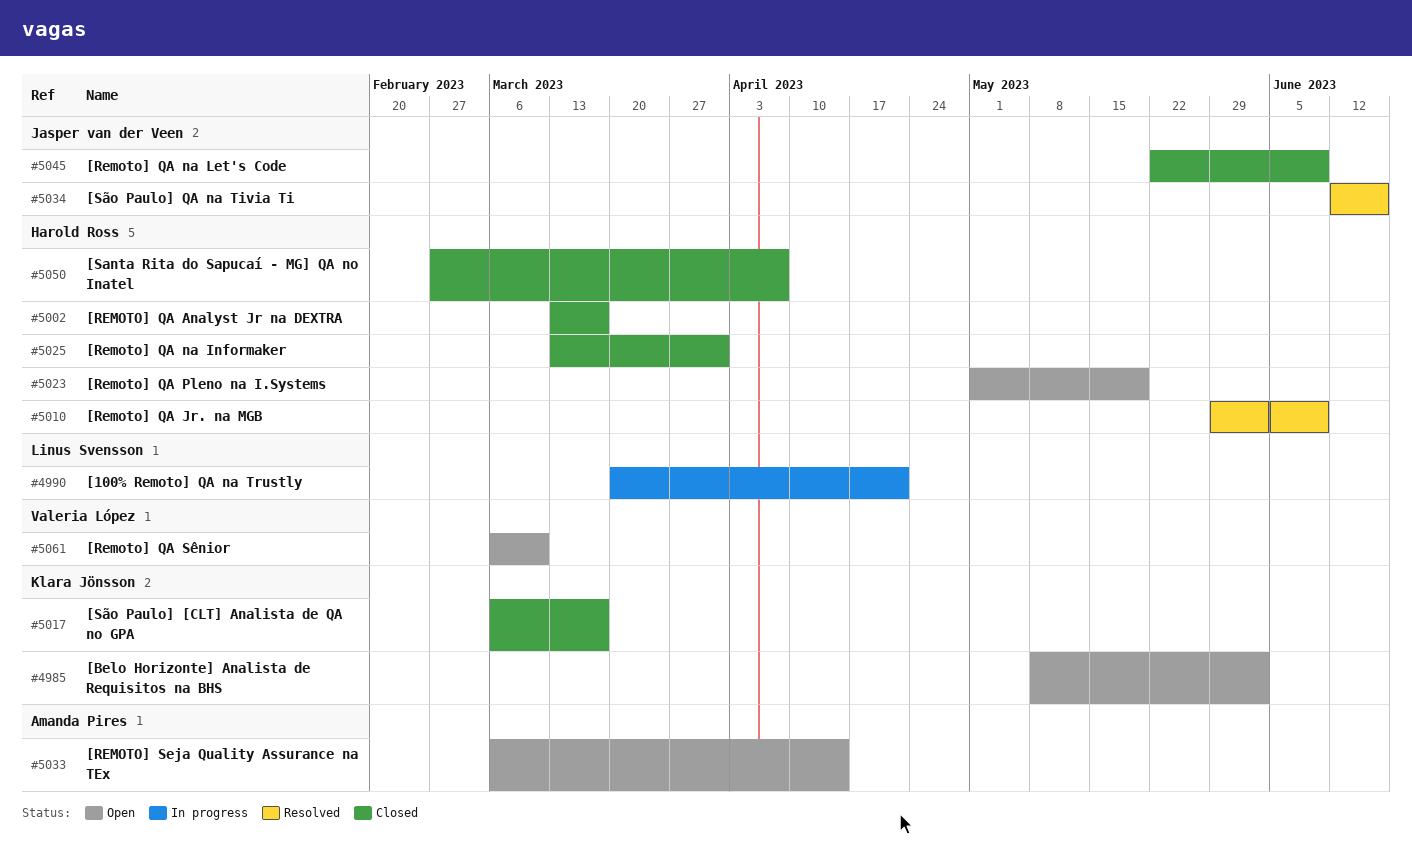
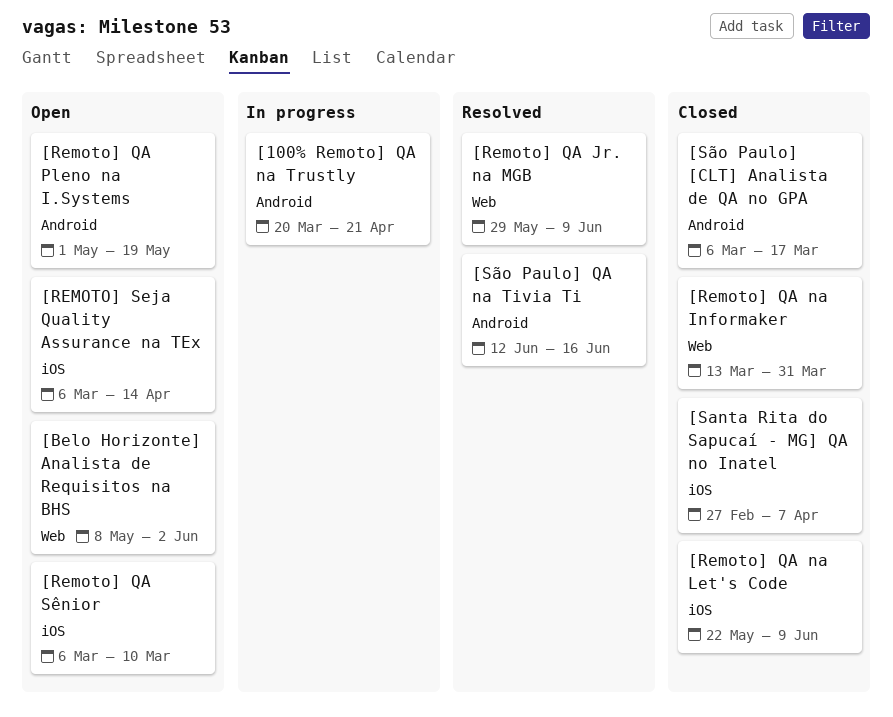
[REMOTO] QA Analyst Jr na DEXTRA: present -> none

